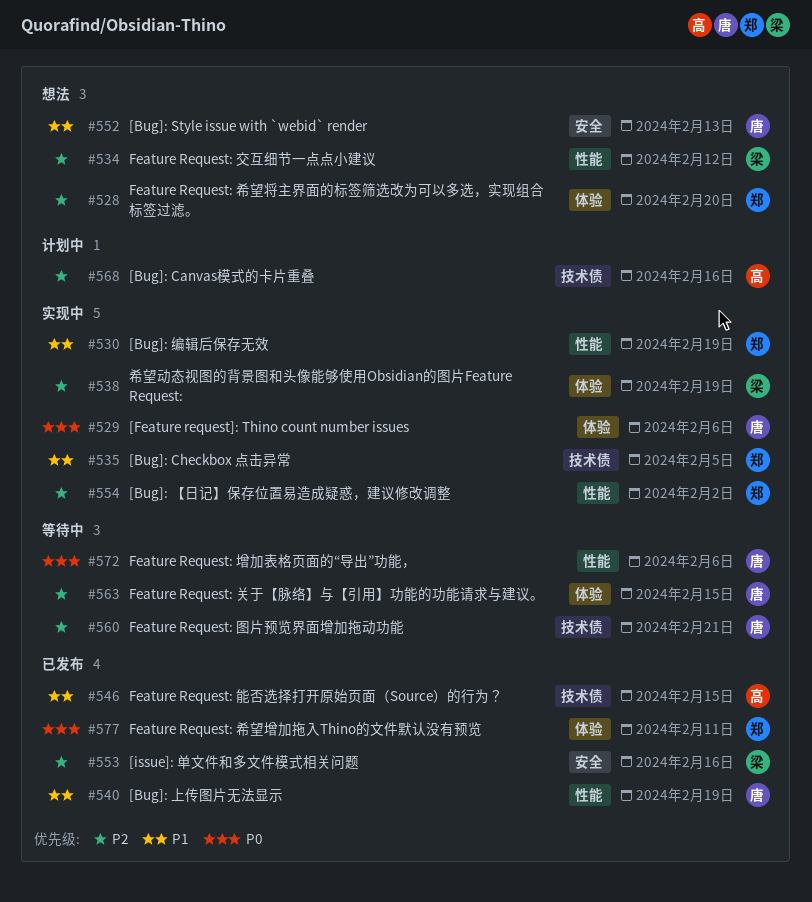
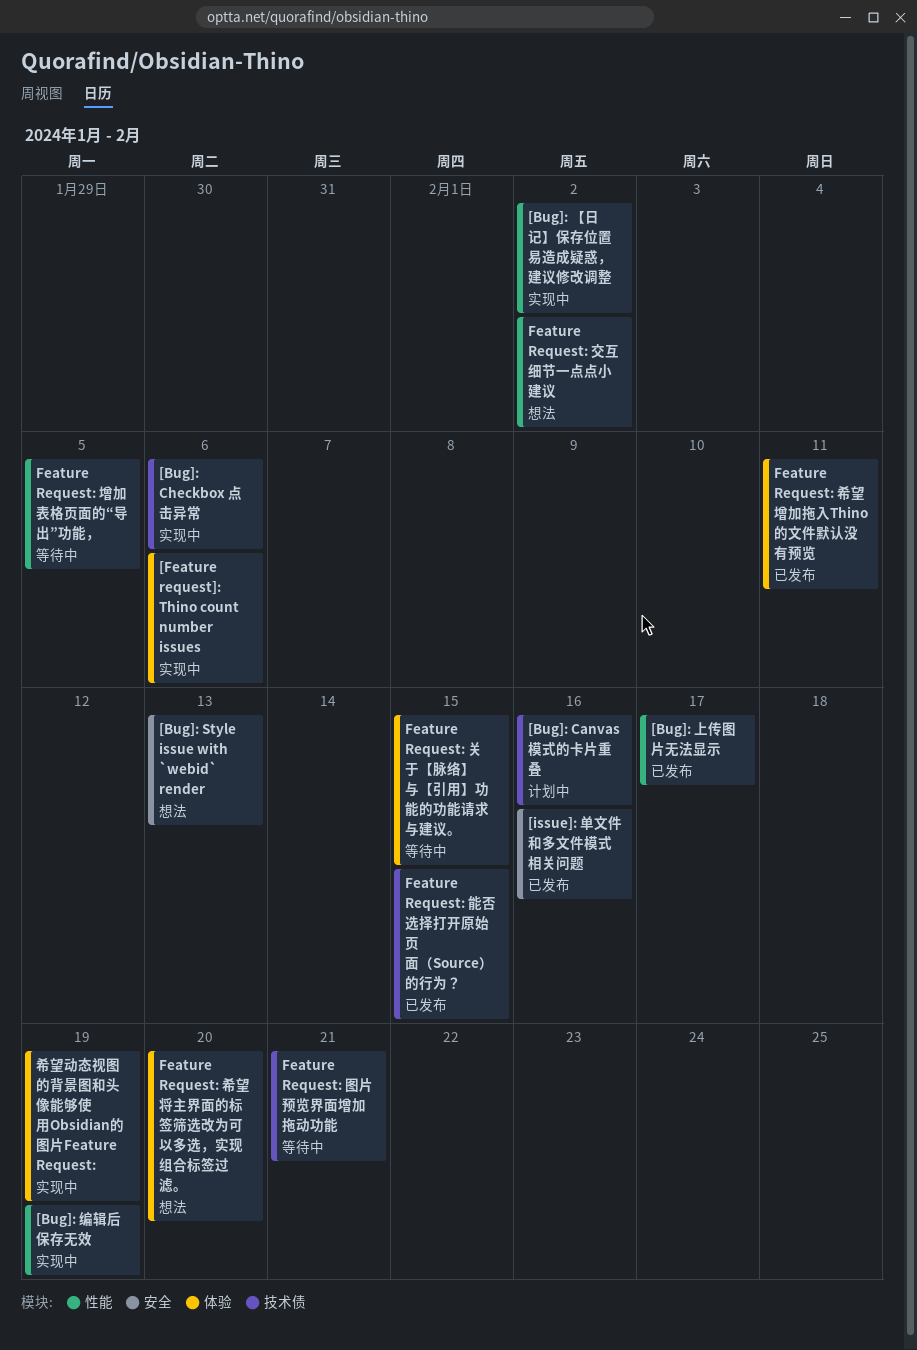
[Bug]: Checkbox 点击异常, due: Feb 5 -> Feb 6
[Bug]: 上传图片无法显示, due: Feb 19 -> Feb 17
Feature Request: 交互细节一点点小建议, due: Feb 12 -> Feb 2
Feature Request: 增加表格页面的“导出”功能，, due: Feb 6 -> Feb 5

